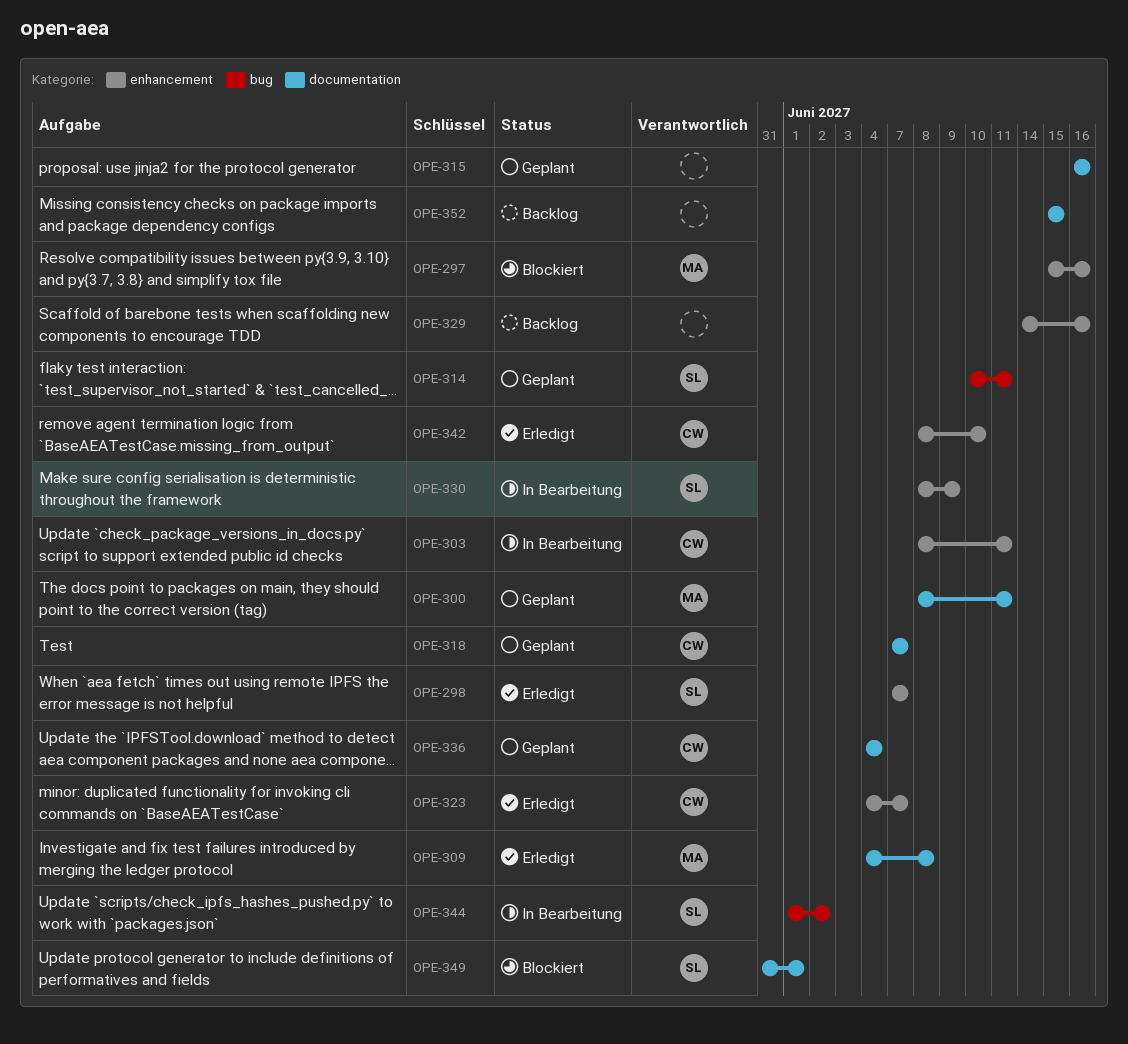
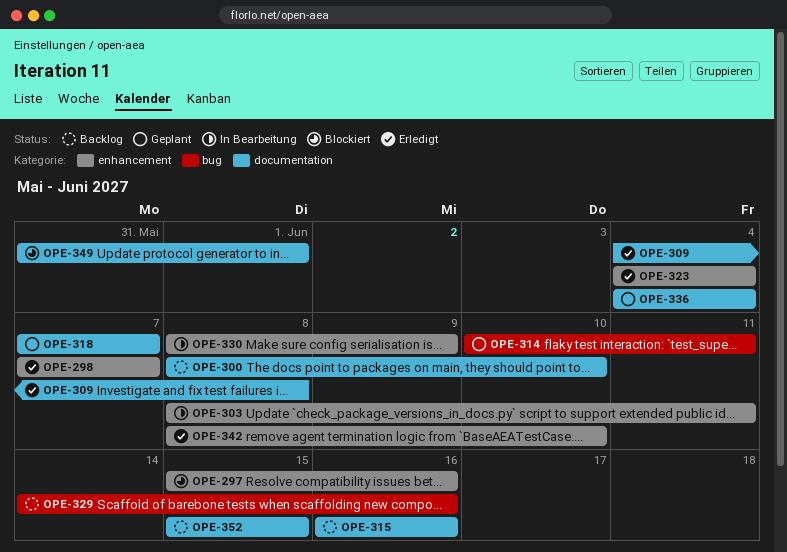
OPE-300, status: Geplant -> Backlog
OPE-300, due: Jun 11 -> Jun 10
OPE-315, status: Geplant -> Backlog
OPE-323, due: Jun 7 -> Jun 4
OPE-329, label: enhancement -> bug
OPE-344: present -> none

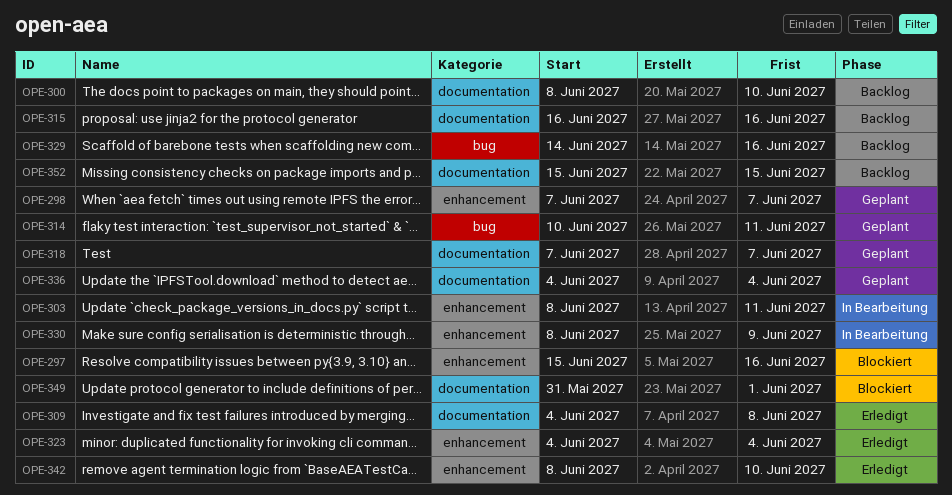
OPE-298, status: Erledigt -> Geplant

